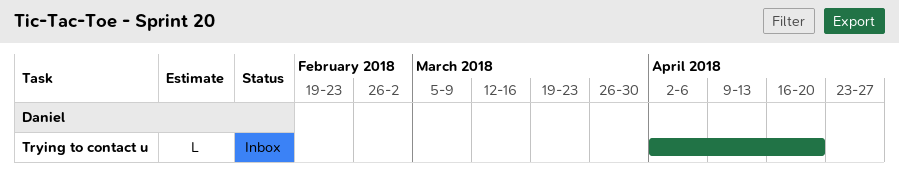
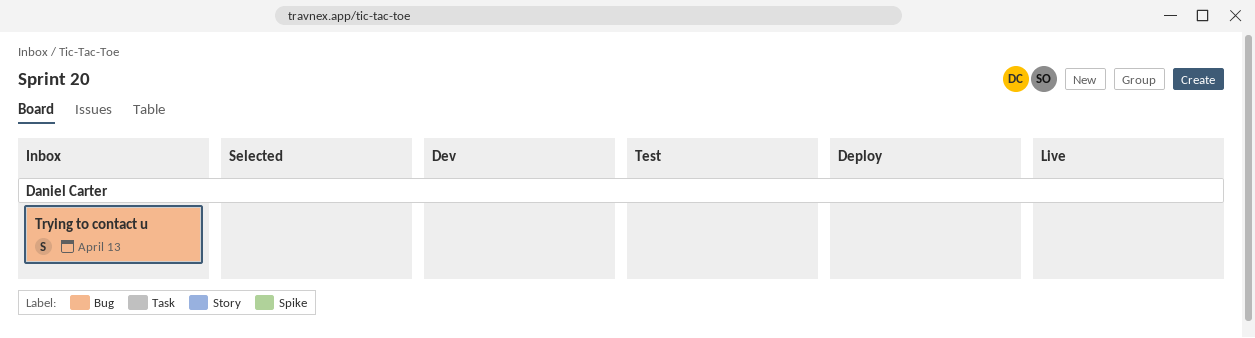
Trying to contact u, estimate: L -> S
Trying to contact u, due: Apr 20 -> Apr 13

